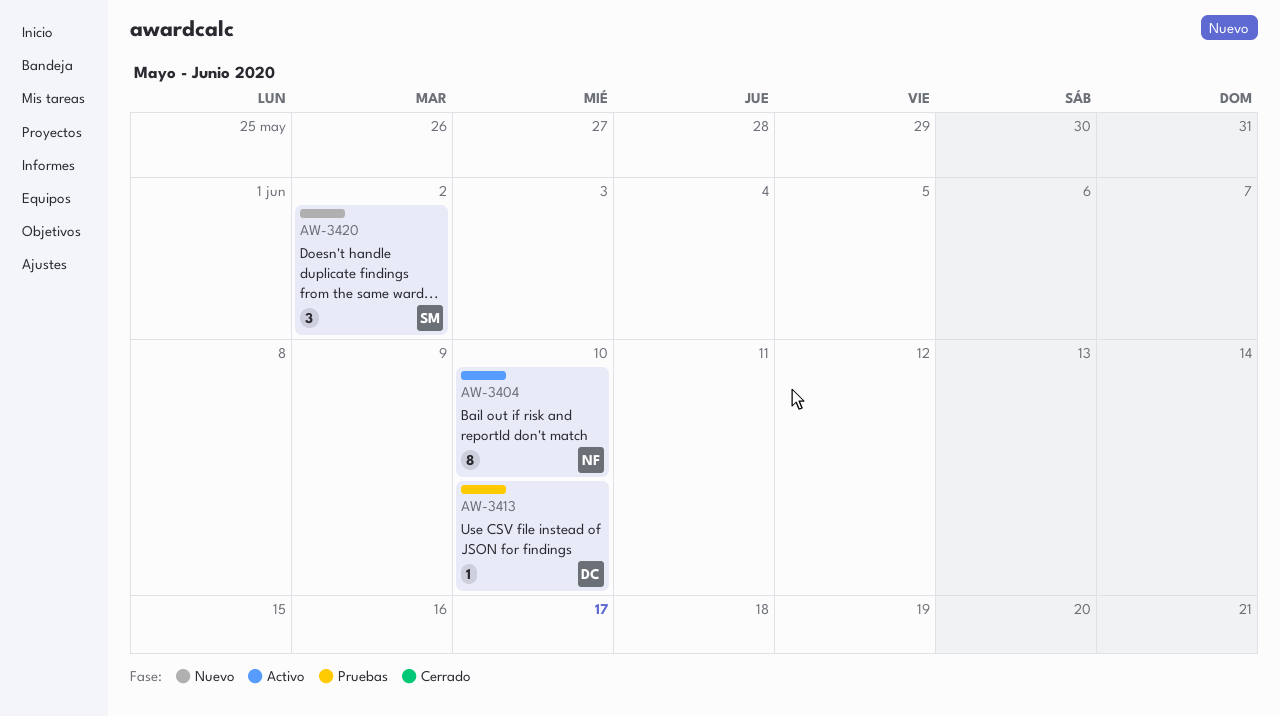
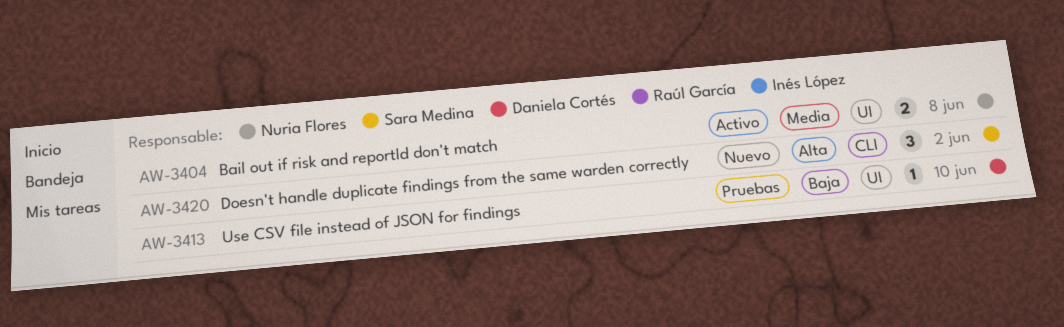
AW-3404, estimate: 8 -> 2
AW-3404, due: Jun 10 -> Jun 8

